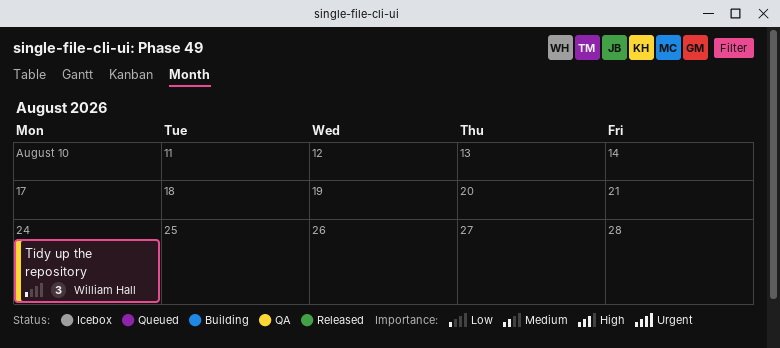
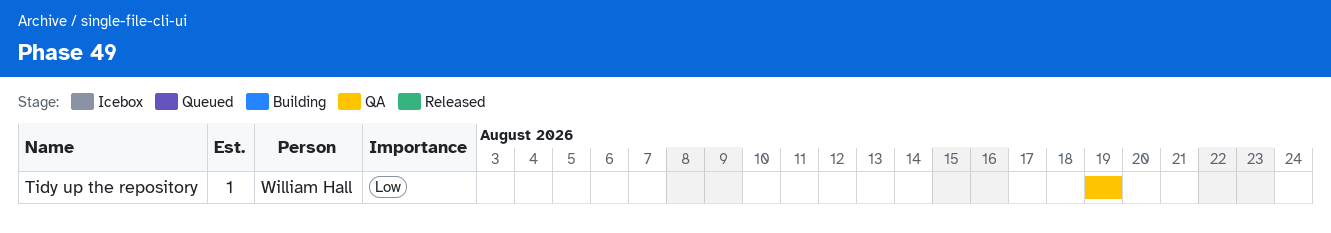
Tidy up the repository, estimate: 3 -> 1
Tidy up the repository, due: Aug 24 -> Aug 19

